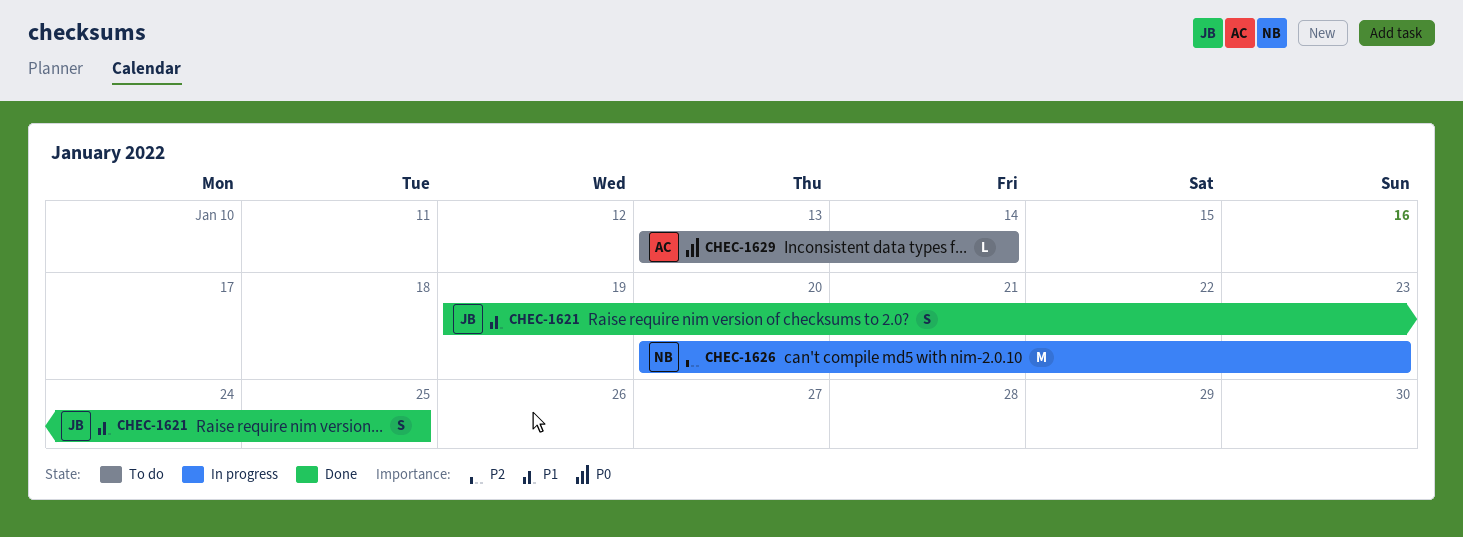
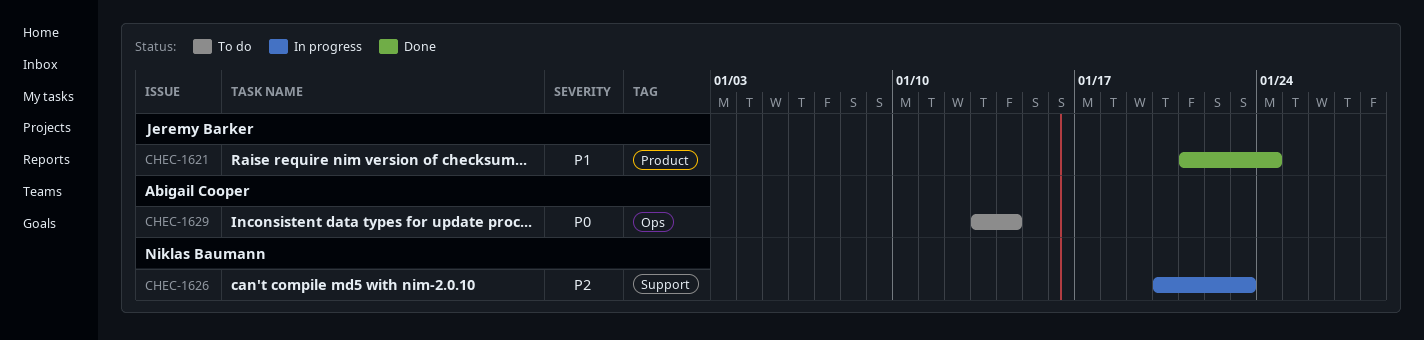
CHEC-1621, start: Jan 19 -> Jan 21
CHEC-1621, due: Jan 25 -> Jan 24

